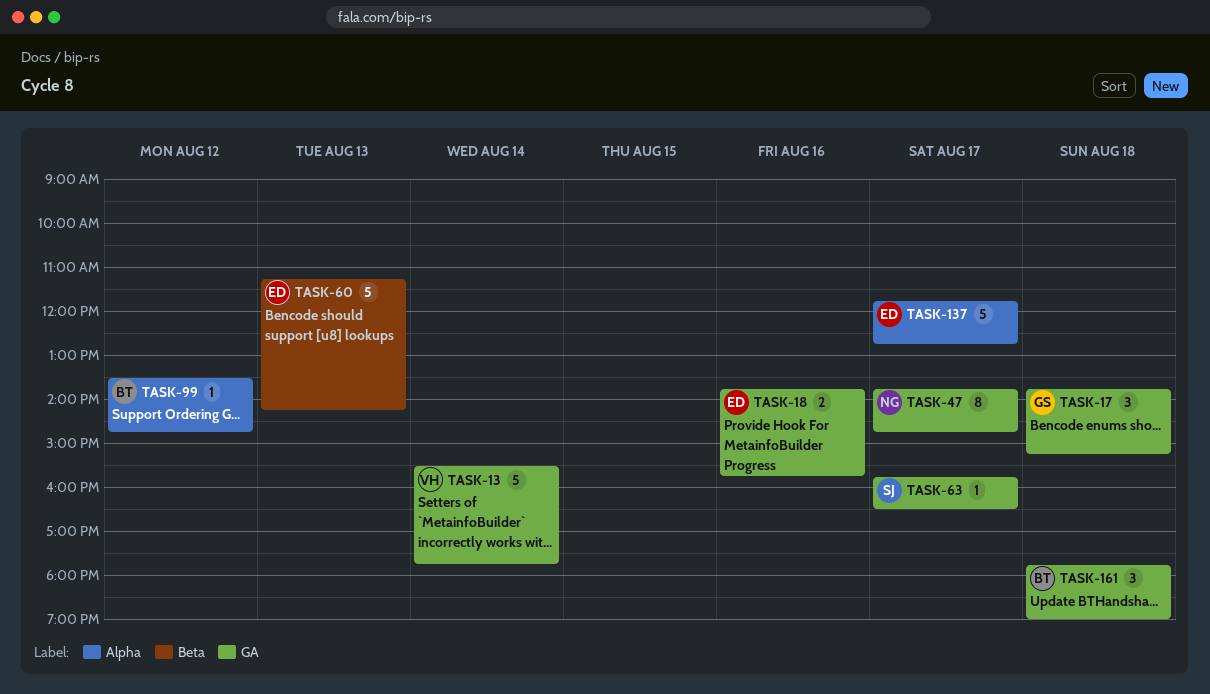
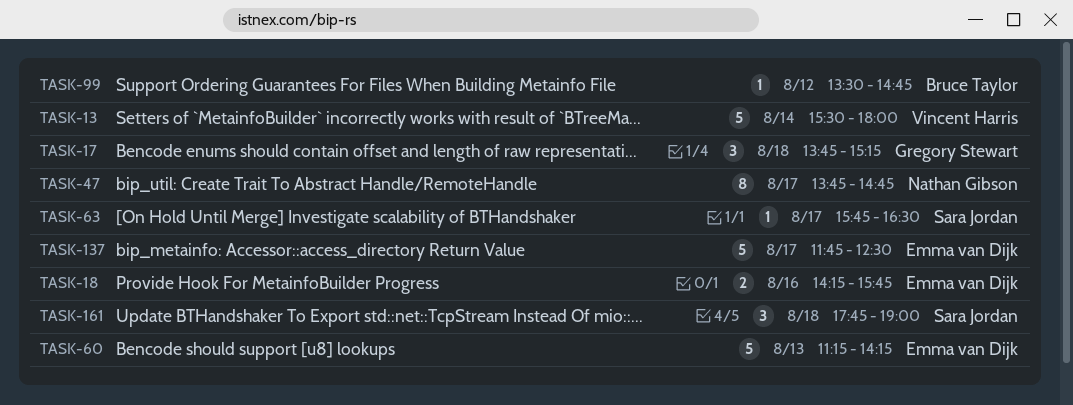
TASK-13, ends: 17:45 -> 18:00
TASK-18, begins: 13:45 -> 14:15
TASK-137, ends: 12:45 -> 12:30
TASK-161, owner: Bruce Taylor -> Sara Jordan

